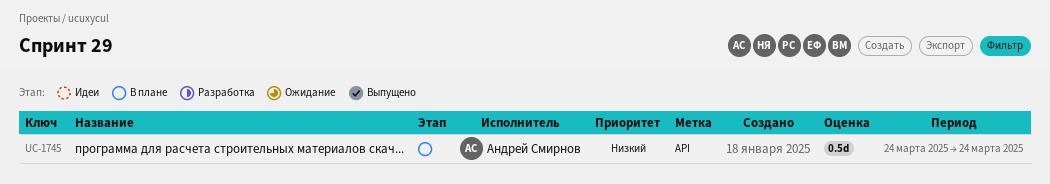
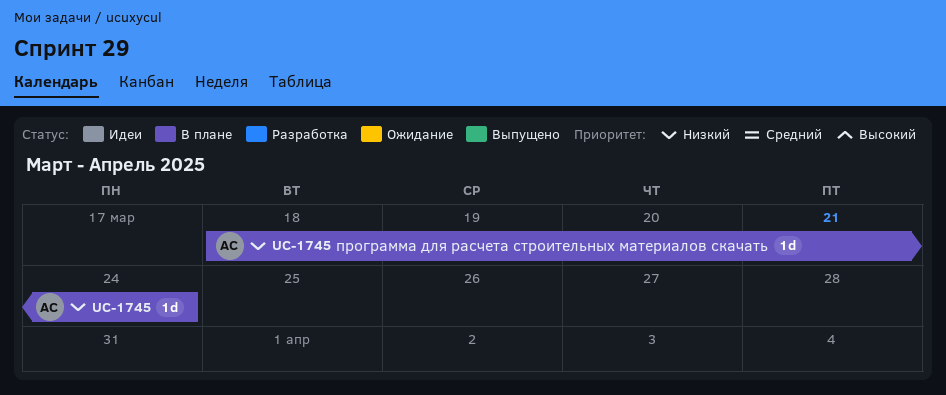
UC-1745, estimate: 0.5d -> 1d
UC-1745, start: Mar 24 -> Mar 18

